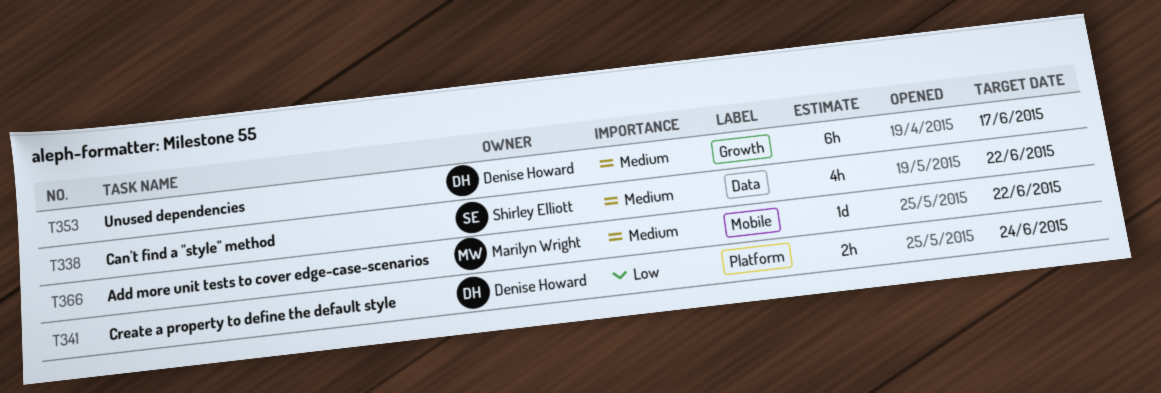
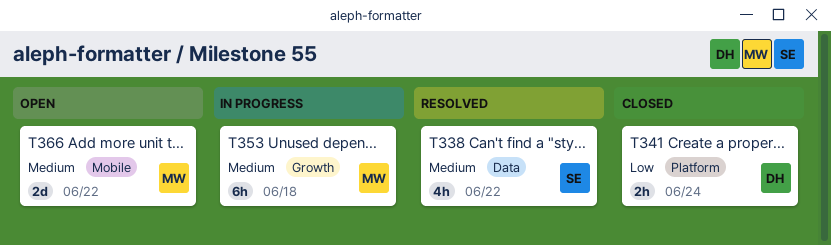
T353, owner: Denise Howard -> Marilyn Wright
T353, due: Jun 17 -> Jun 18
T366, estimate: 1d -> 2d

